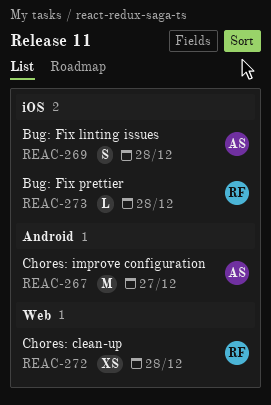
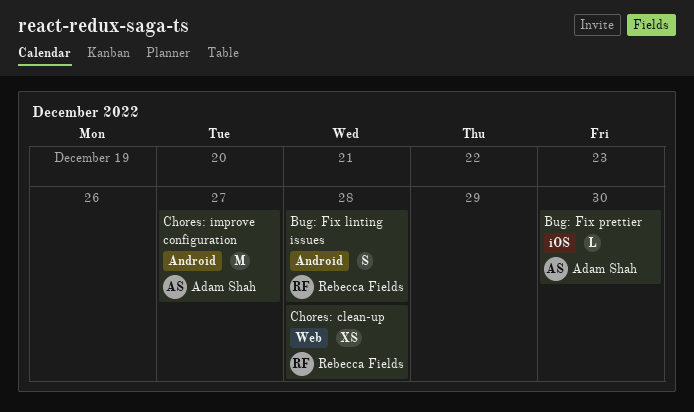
Bug: Fix linting issues, owner: Adam Shah -> Rebecca Fields
Bug: Fix linting issues, label: iOS -> Android
Bug: Fix prettier, owner: Rebecca Fields -> Adam Shah
Bug: Fix prettier, due: Dec 28 -> Dec 30

